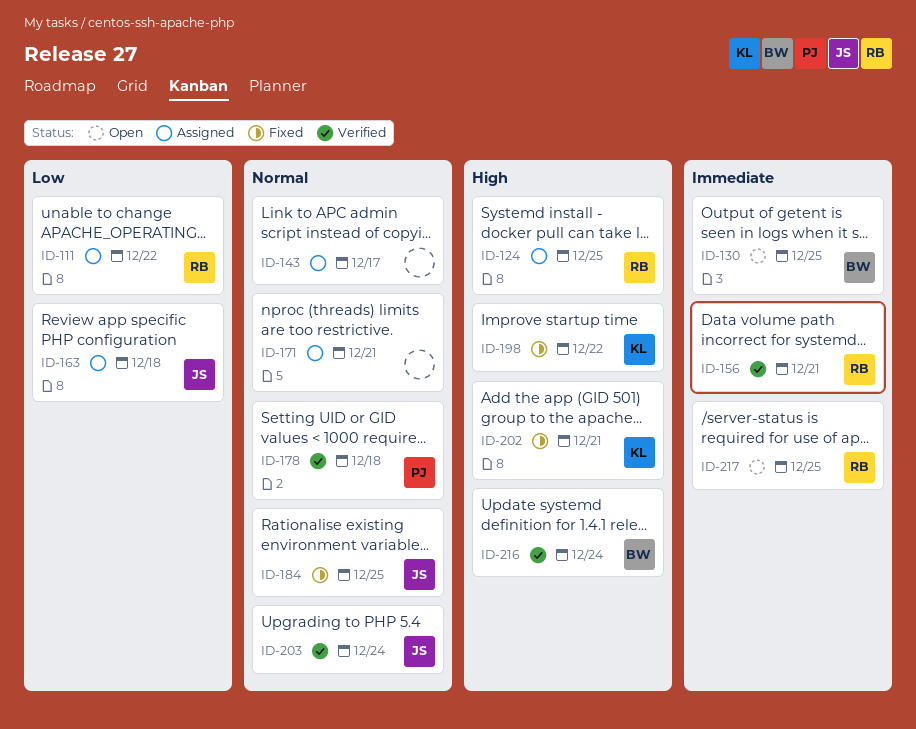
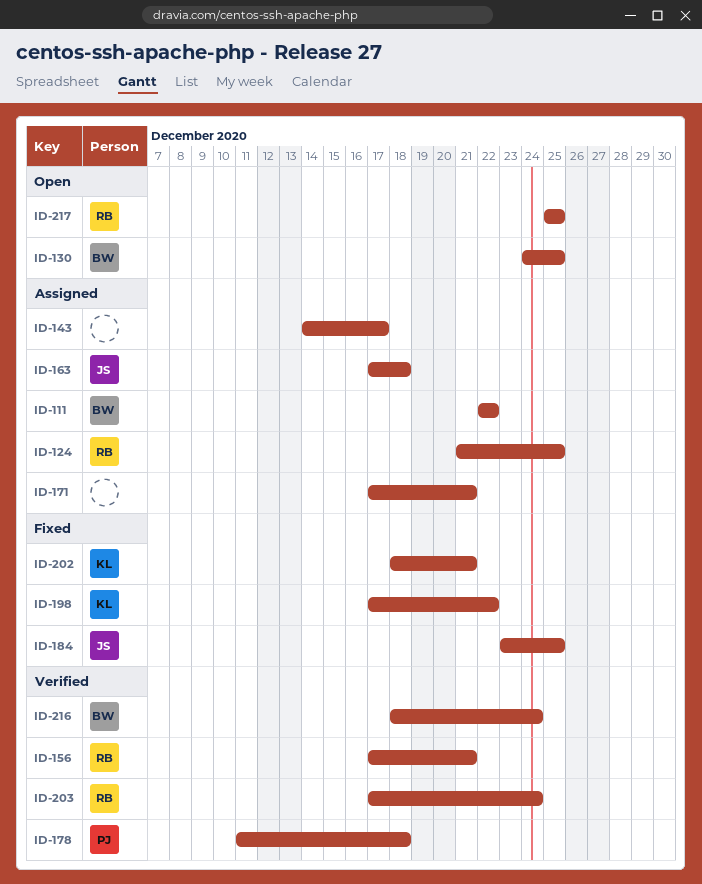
ID-111, owner: RB -> BW
ID-203, owner: JS -> RB

